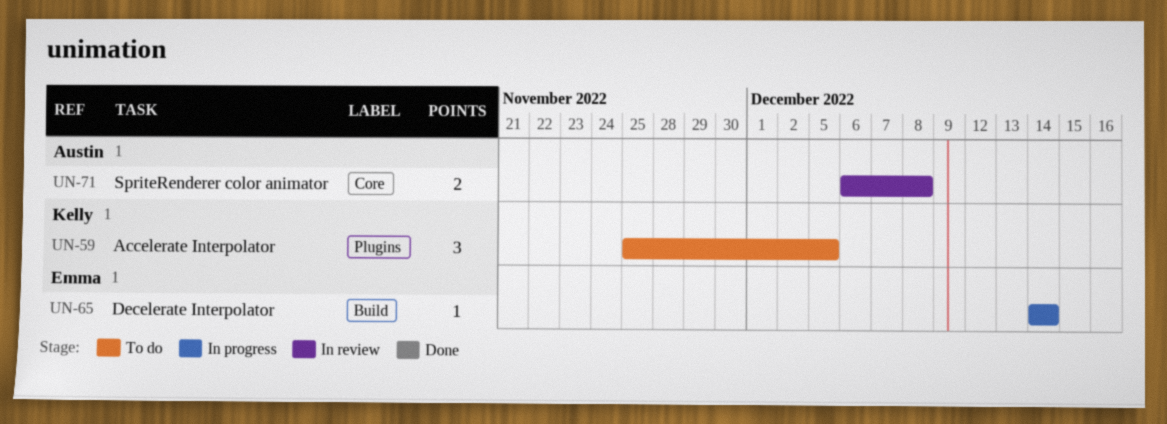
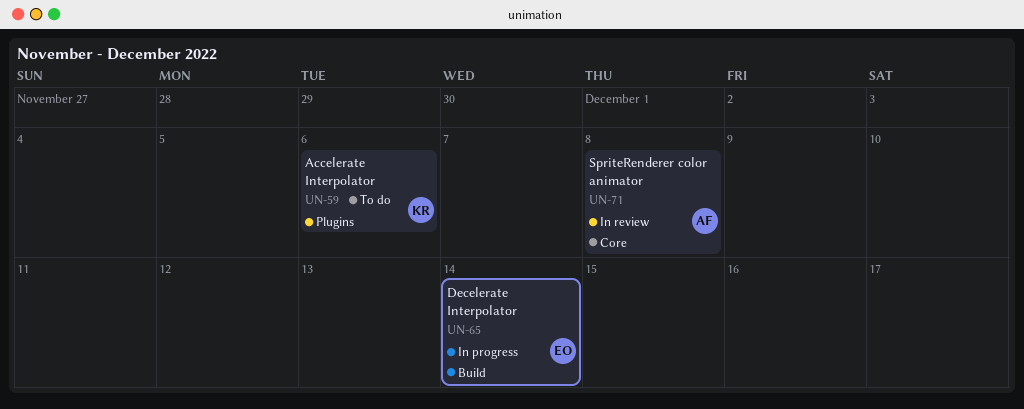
UN-59, due: Dec 5 -> Dec 6

